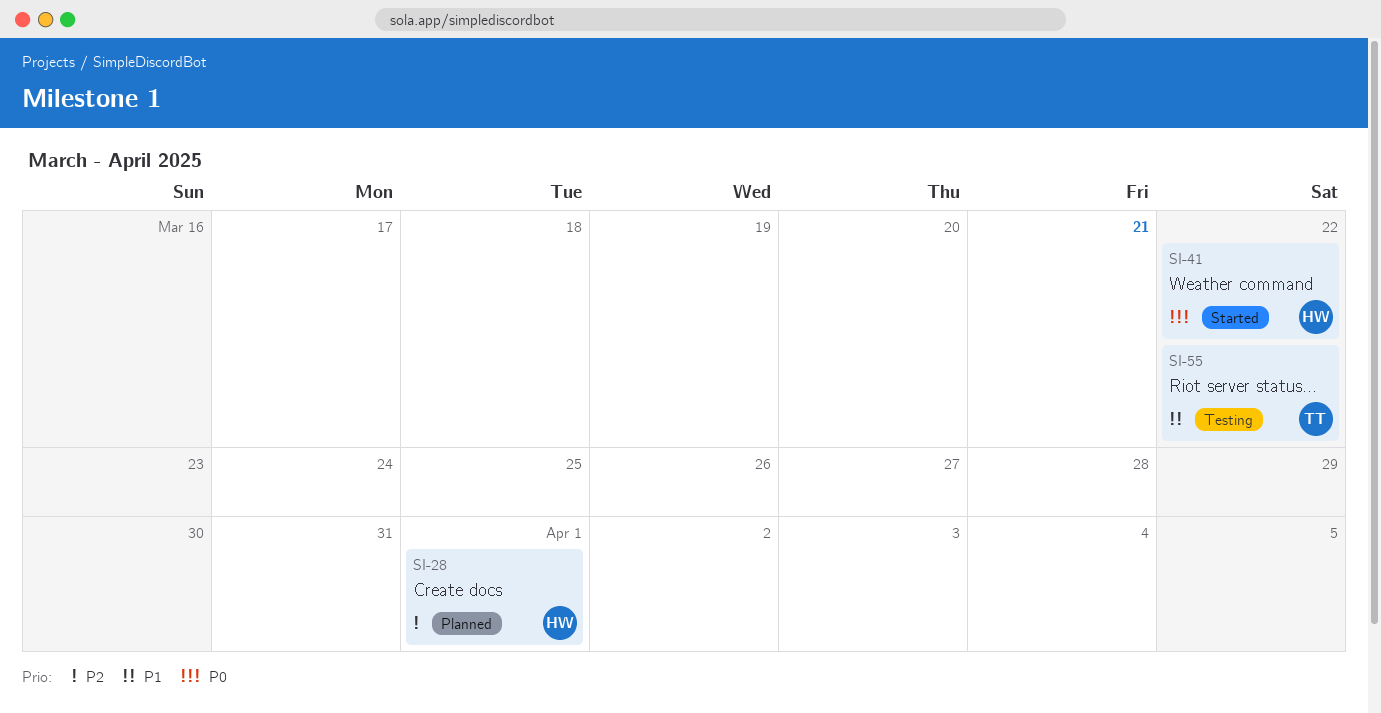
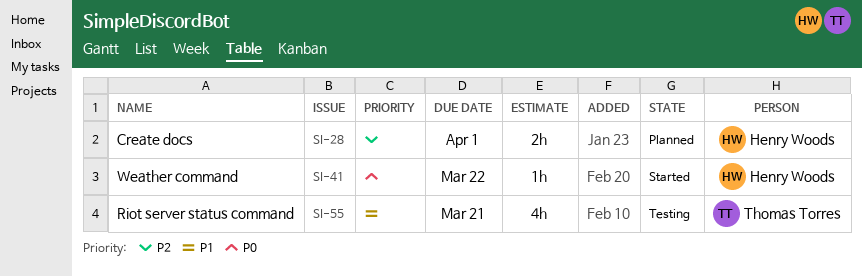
SI-55, due: Mar 22 -> Mar 21

